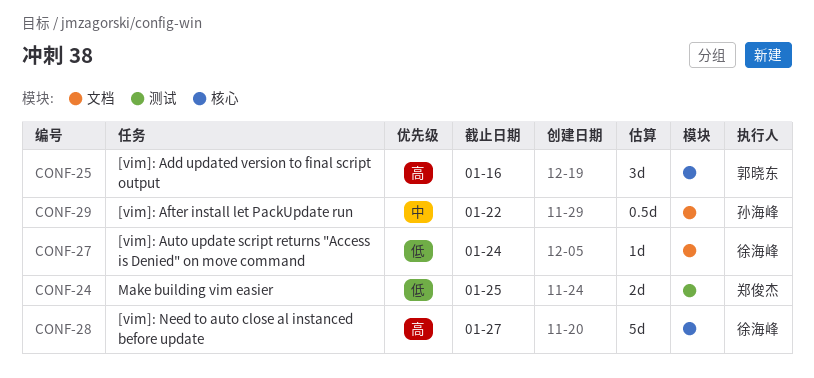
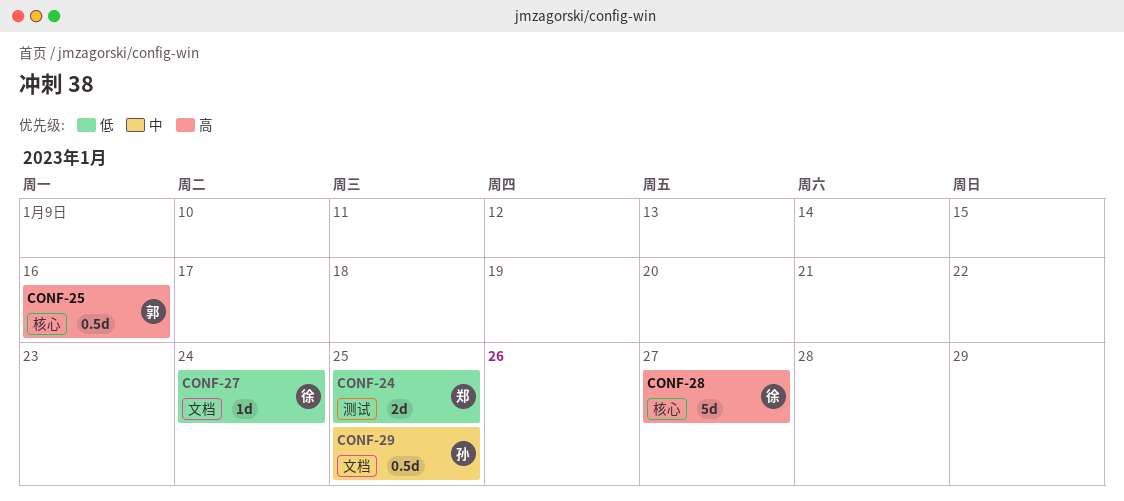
CONF-25, estimate: 3d -> 0.5d
CONF-29, due: Jan 22 -> Jan 25

